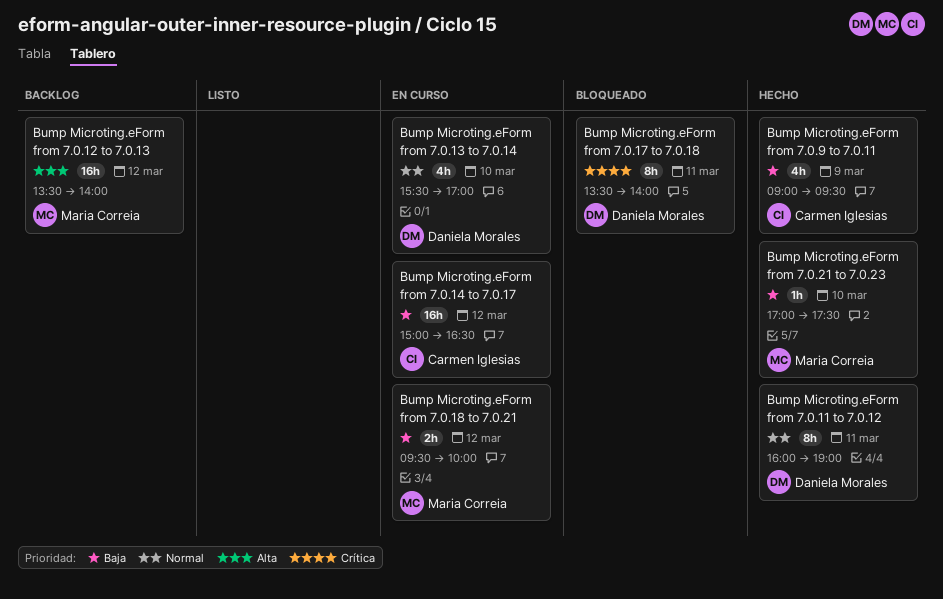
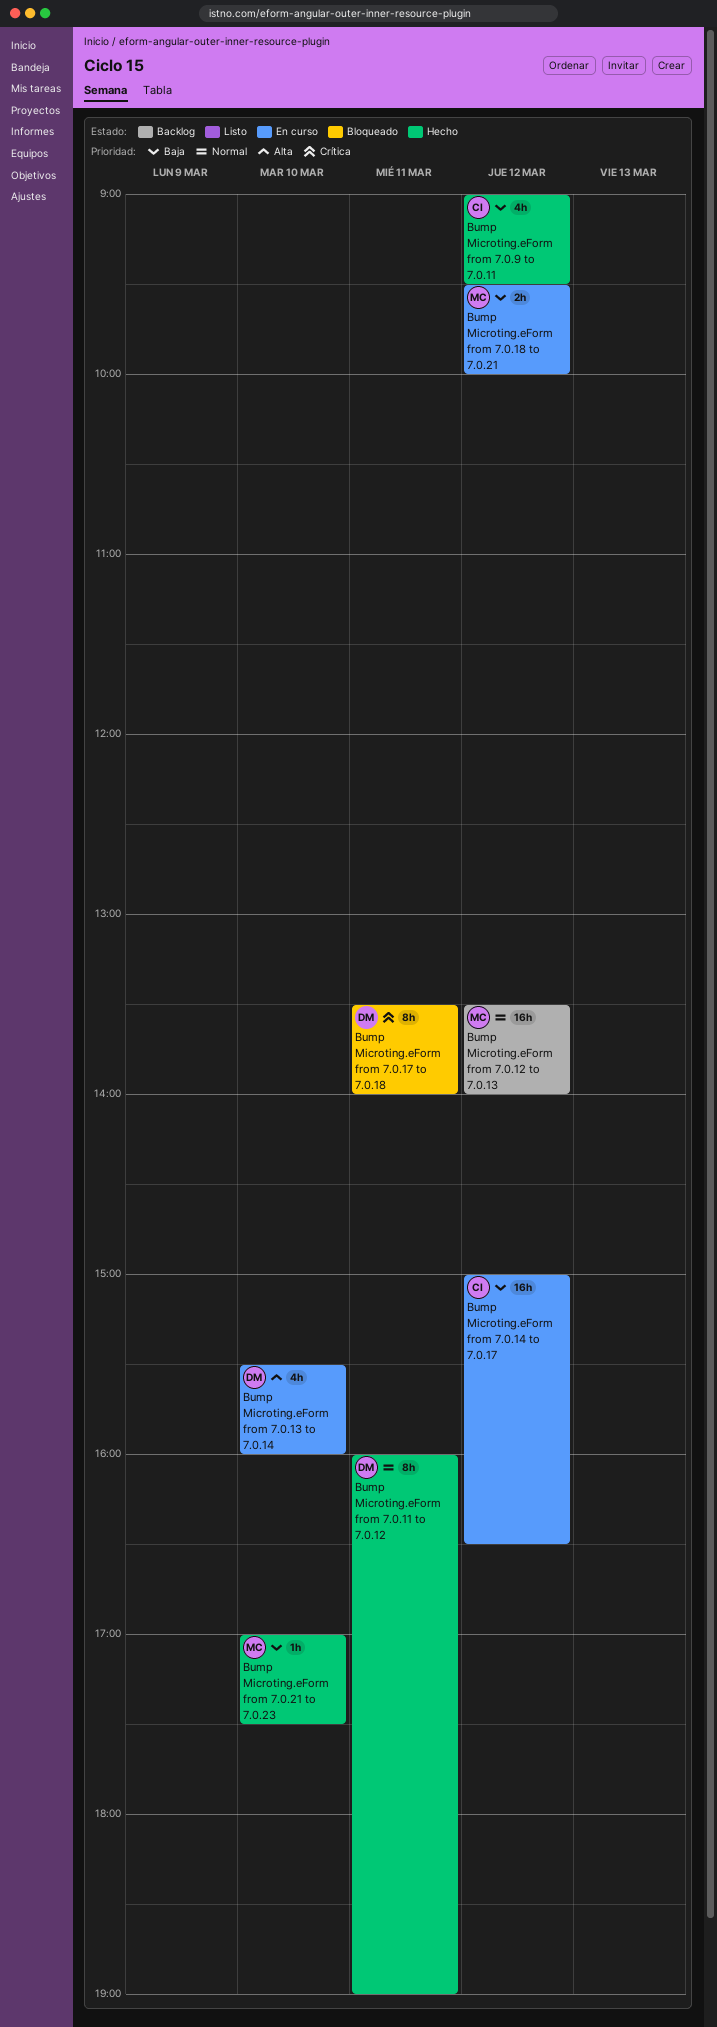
Bump Microting.eForm from 7.0.12 to 7.0.13, priority: Alta -> Normal
Bump Microting.eForm from 7.0.13 to 7.0.14, priority: Normal -> Alta
Bump Microting.eForm from 7.0.13 to 7.0.14, ends: 17:00 -> 16:00
Bump Microting.eForm from 7.0.9 to 7.0.11, day: Mar 9 -> Mar 12

